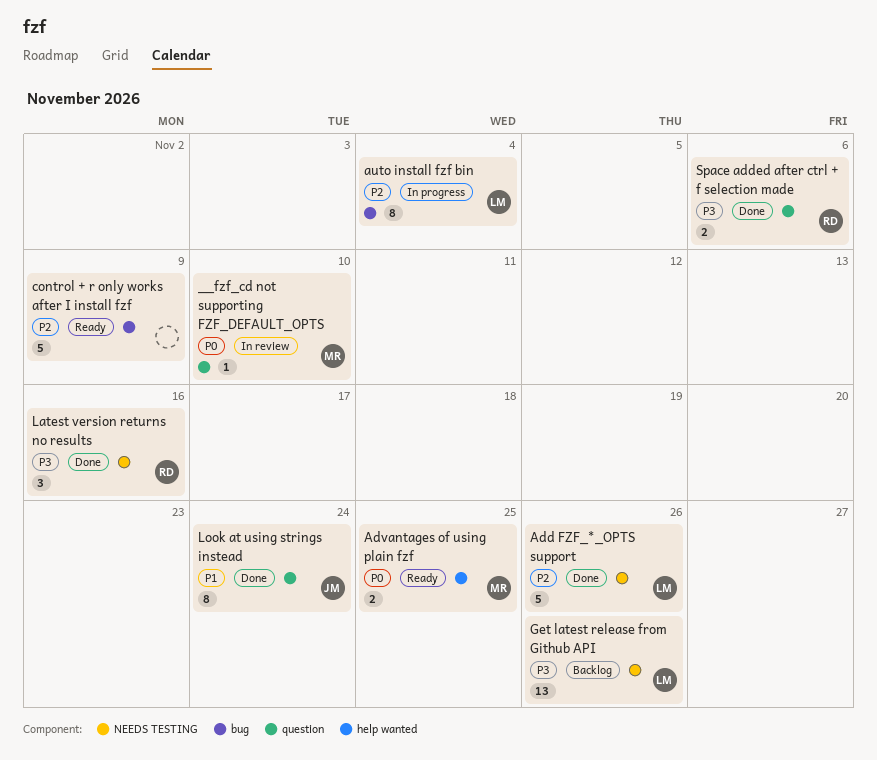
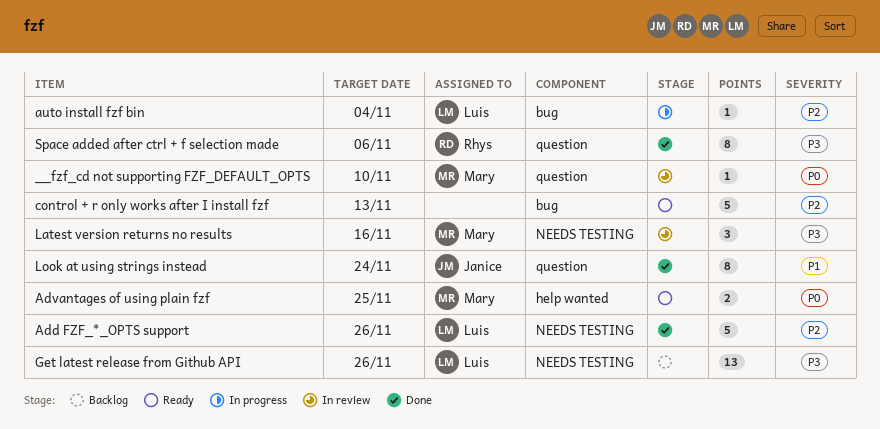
auto install fzf bin, estimate: 8 -> 1
control + r only works after I install fzf, due: Nov 9 -> Nov 13
Latest version returns no results, status: Done -> In review
Latest version returns no results, owner: Rhys -> Mary
Space added after ctrl + f selection made, estimate: 2 -> 8

